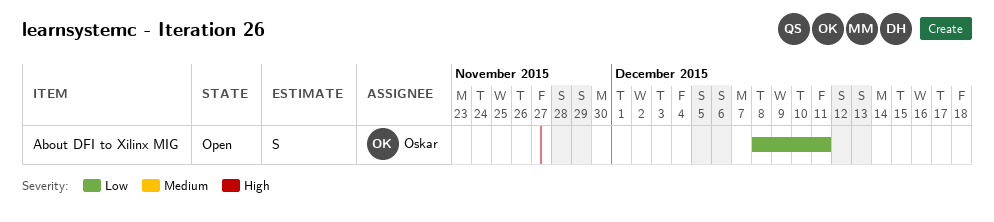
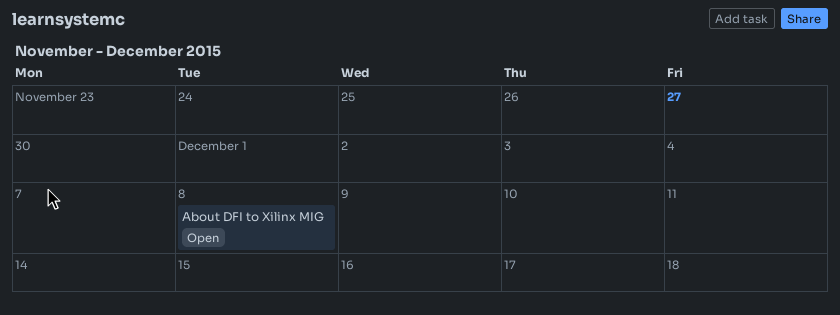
About DFI to Xilinx MIG, due: Dec 11 -> Dec 8

